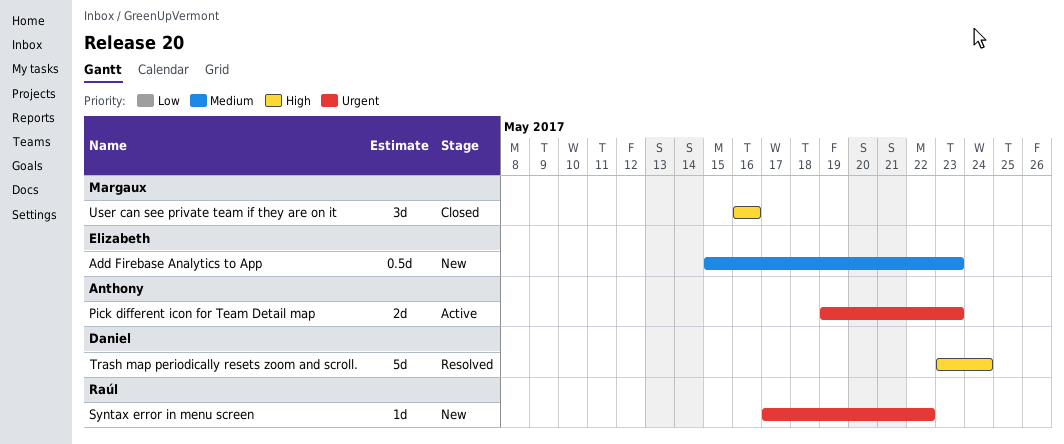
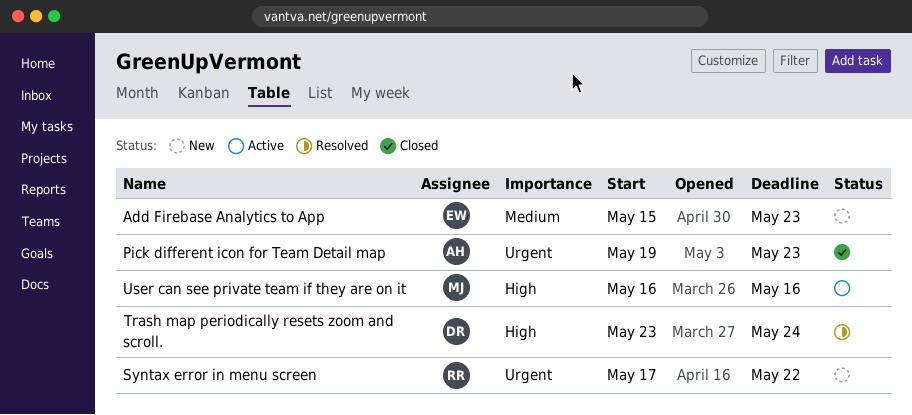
Pick different icon for Team Detail map, status: Active -> Closed
User can see private team if they are on it, status: Closed -> Active

